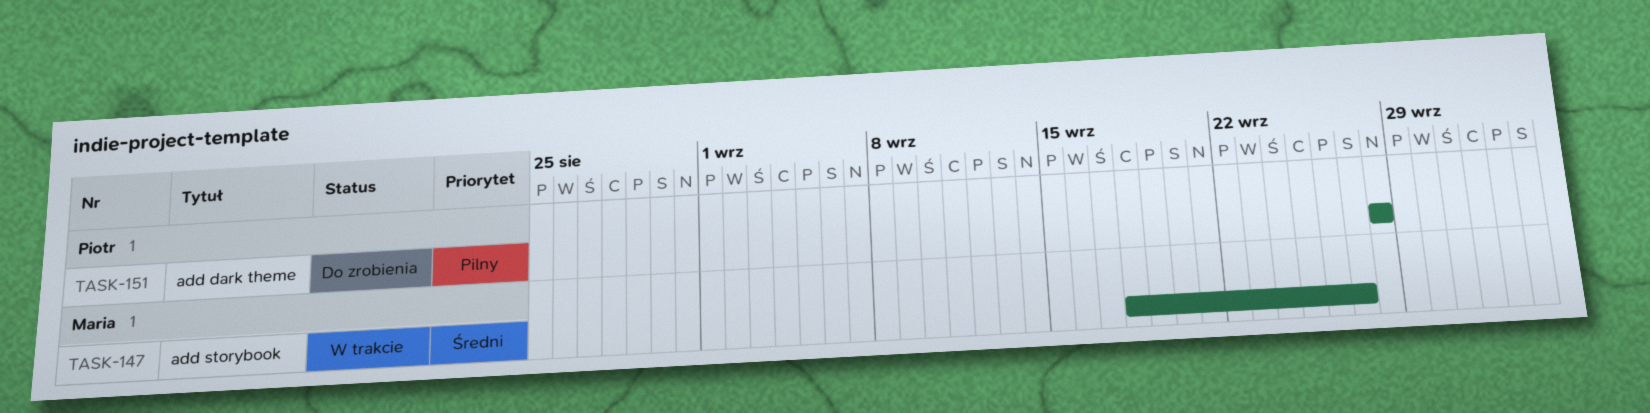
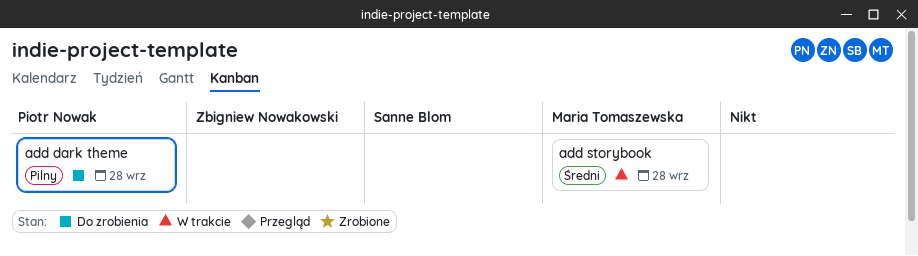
add storybook, due: Sep 27 -> Sep 28

